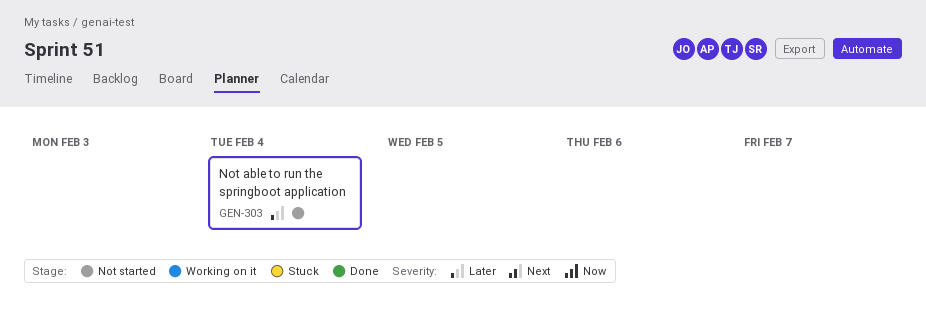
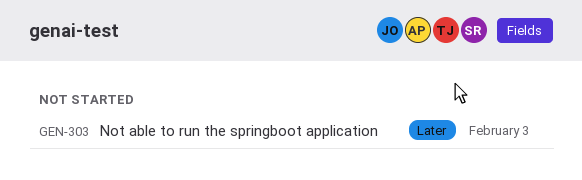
GEN-303, due: Feb 4 -> Feb 3

